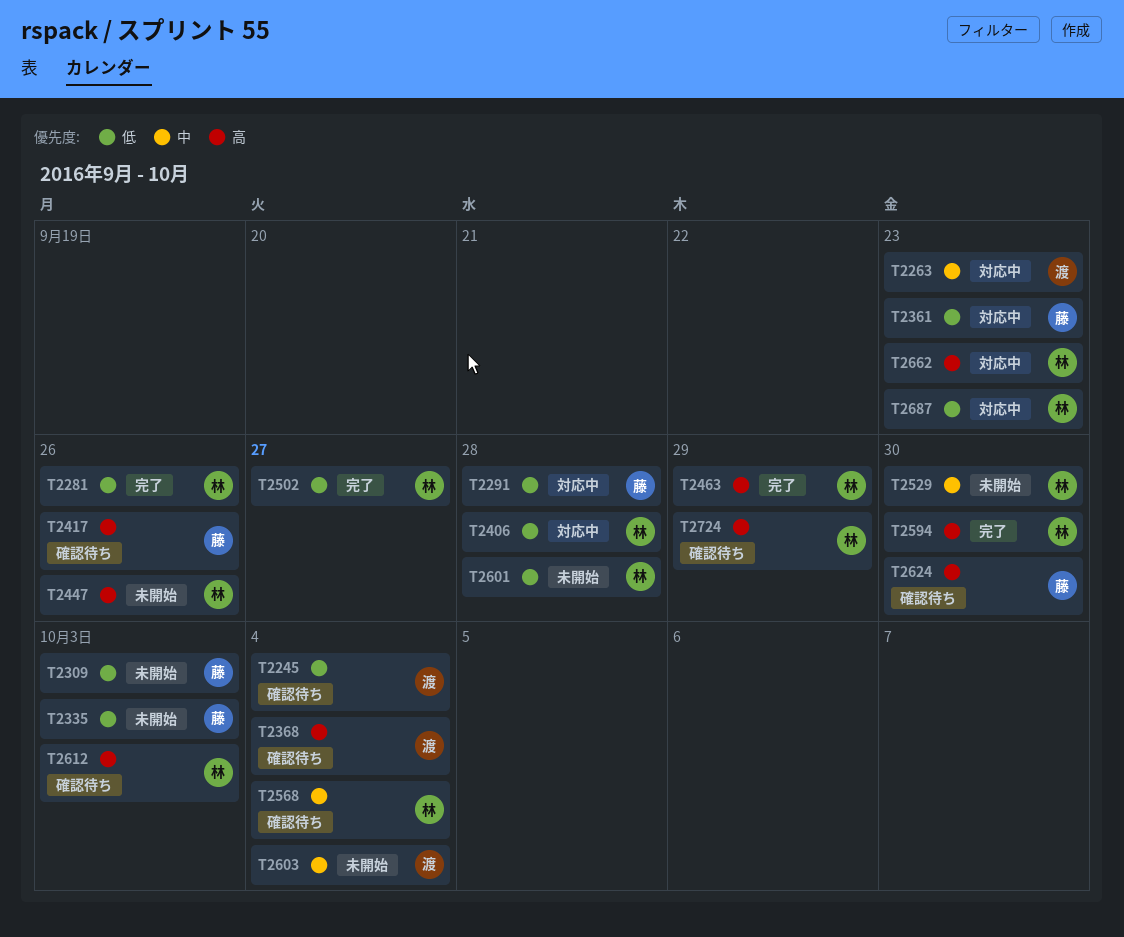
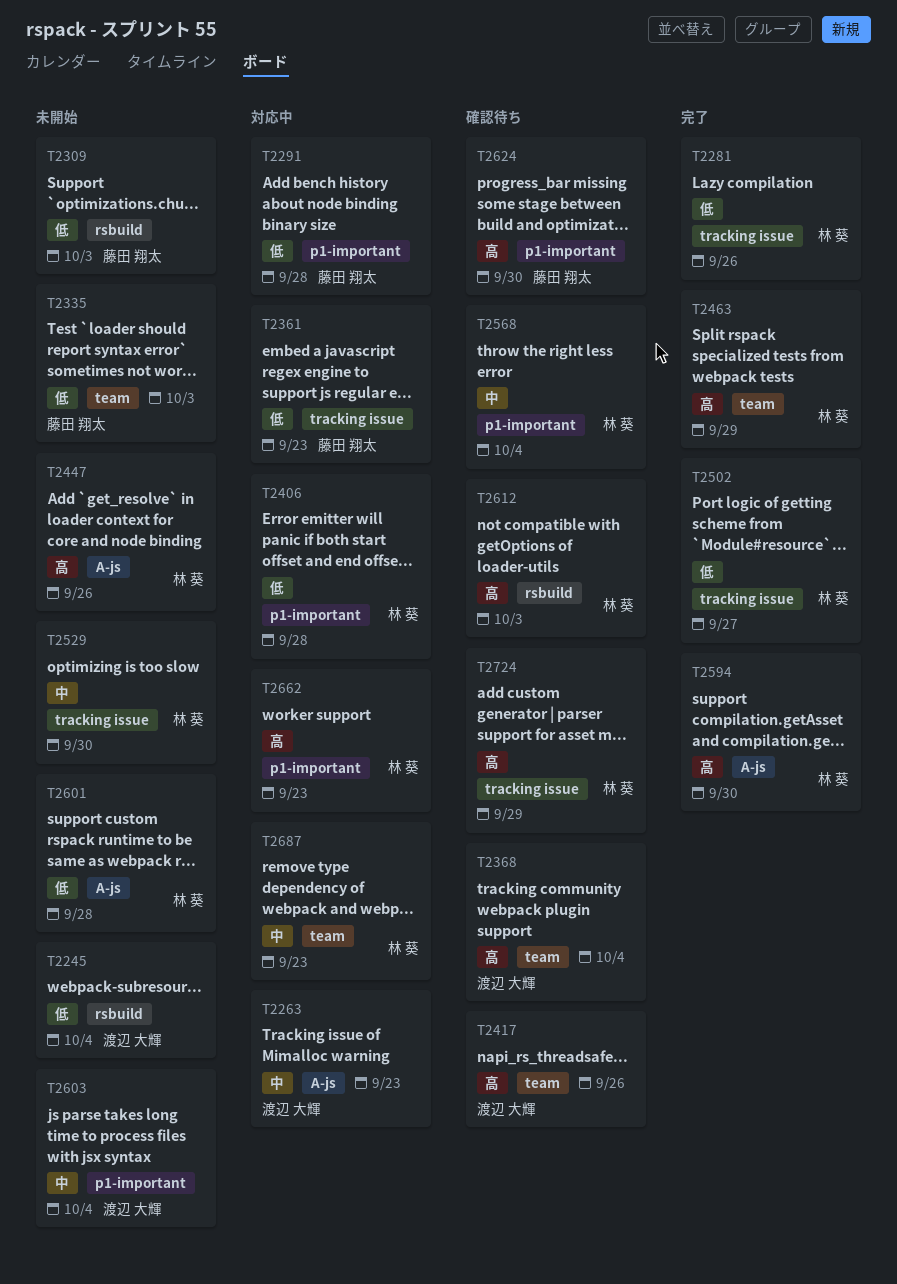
T2245, status: 確認待ち -> 未開始
T2417, owner: 藤田 翔太 -> 渡辺 大輝
T2687, priority: 低 -> 中

